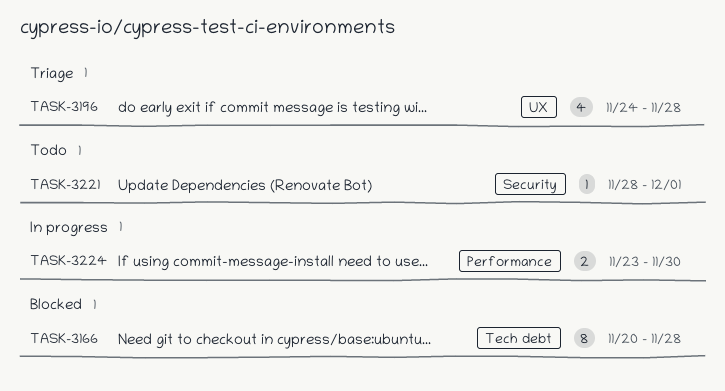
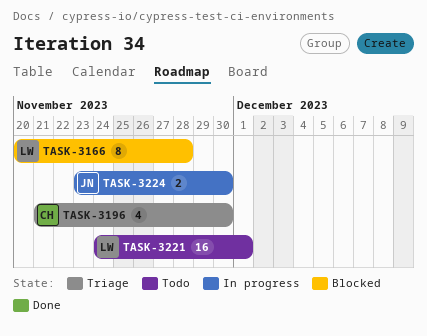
TASK-3196, start: Nov 24 -> Nov 21
TASK-3196, due: Nov 28 -> Nov 30
TASK-3221, estimate: 1 -> 16
TASK-3221, start: Nov 28 -> Nov 24

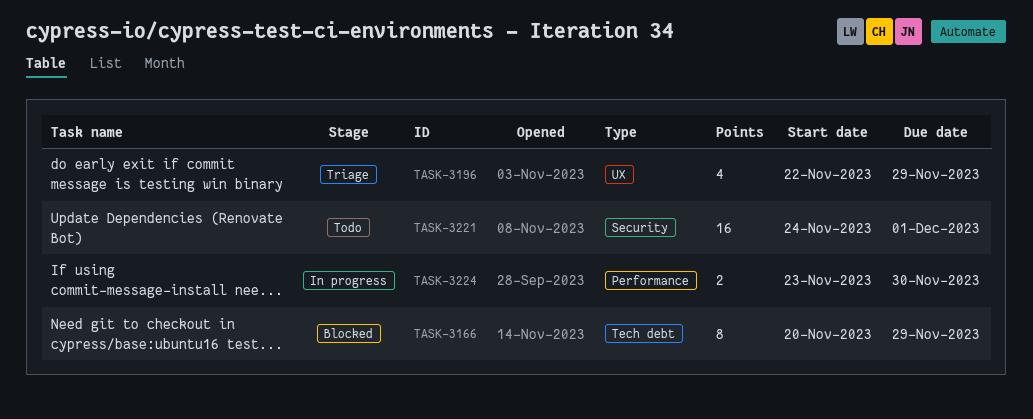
TASK-3166, due: Nov 28 -> Nov 29
TASK-3196, start: Nov 21 -> Nov 22
TASK-3196, due: Nov 30 -> Nov 29

